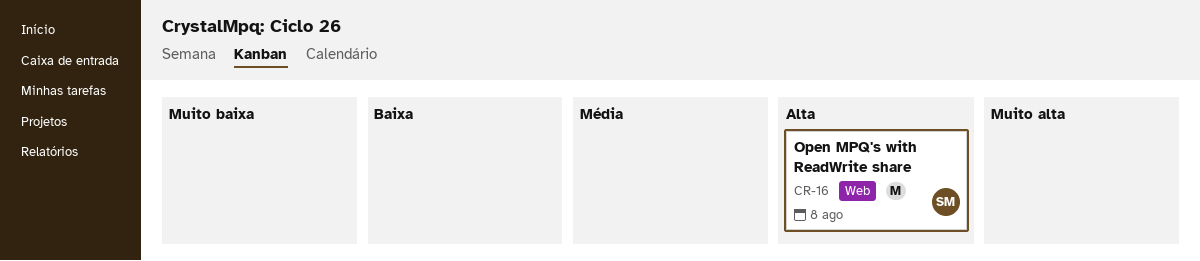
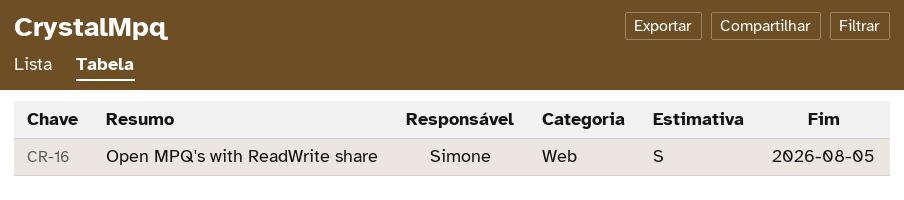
CR-16, estimate: M -> S
CR-16, due: Aug 8 -> Aug 5

